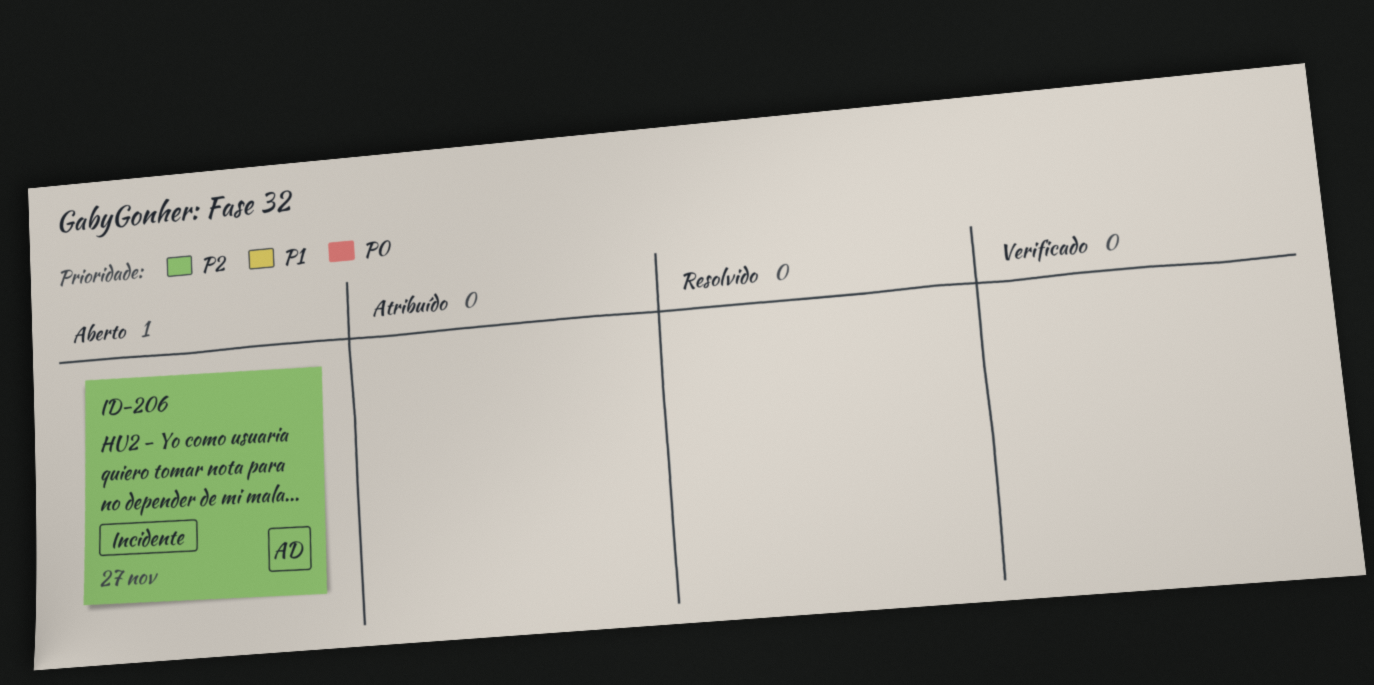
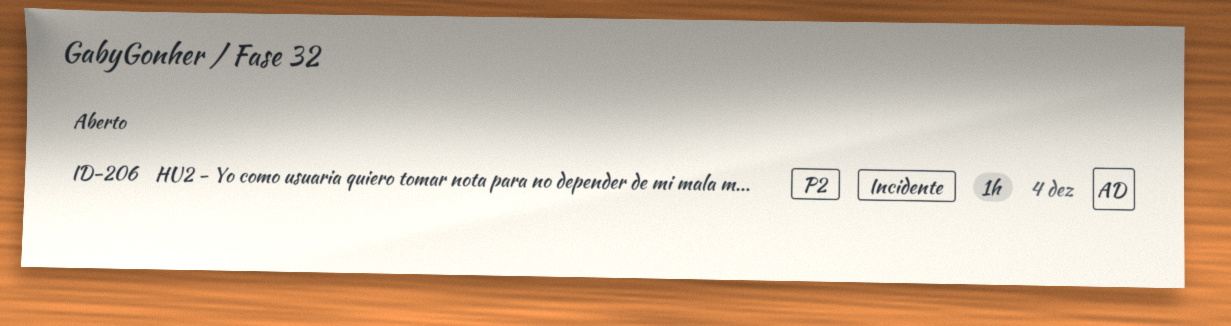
ID-206, due: Nov 27 -> Dec 4

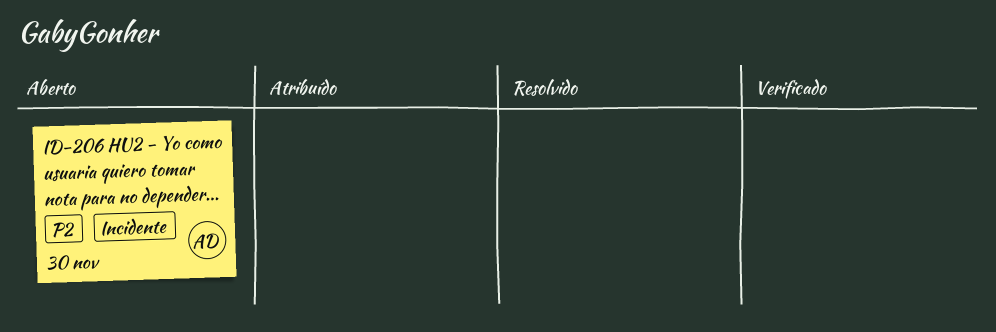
ID-206, due: Dec 4 -> Nov 30

